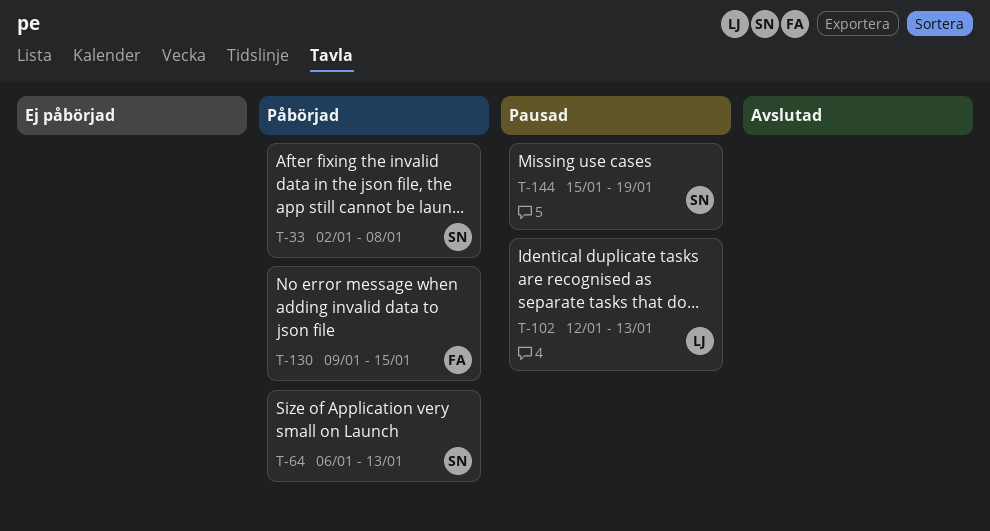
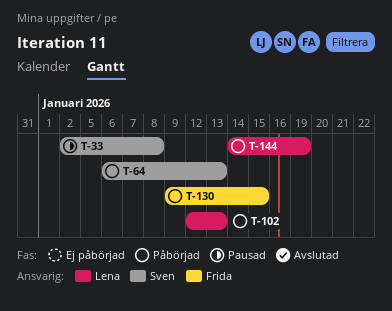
T-33, status: Påbörjad -> Pausad
T-102, status: Pausad -> Påbörjad
T-144, status: Pausad -> Påbörjad
T-144, owner: Sven -> Lena
T-144, start: Jan 15 -> Jan 14

